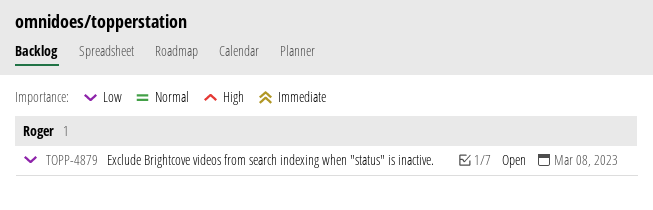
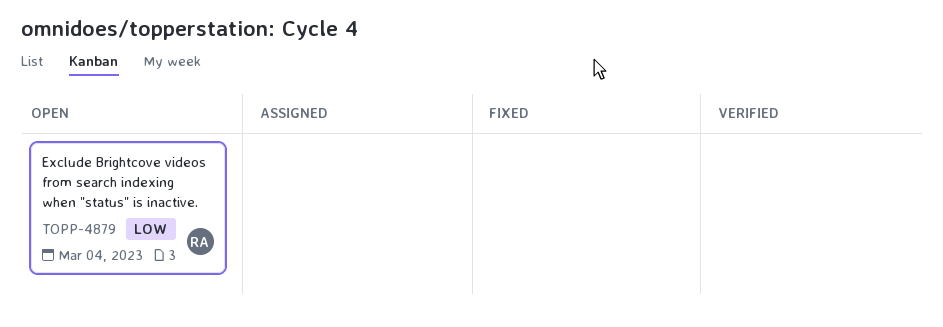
TOPP-4879, due: Mar 8 -> Mar 4

